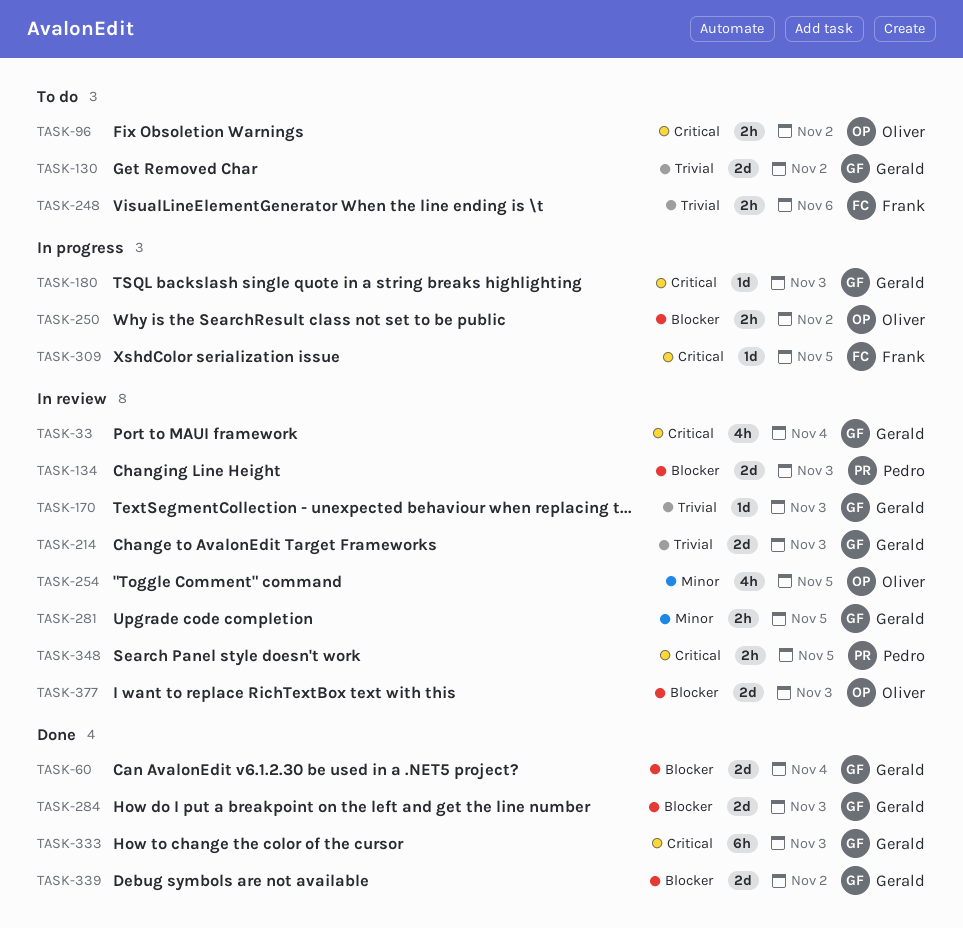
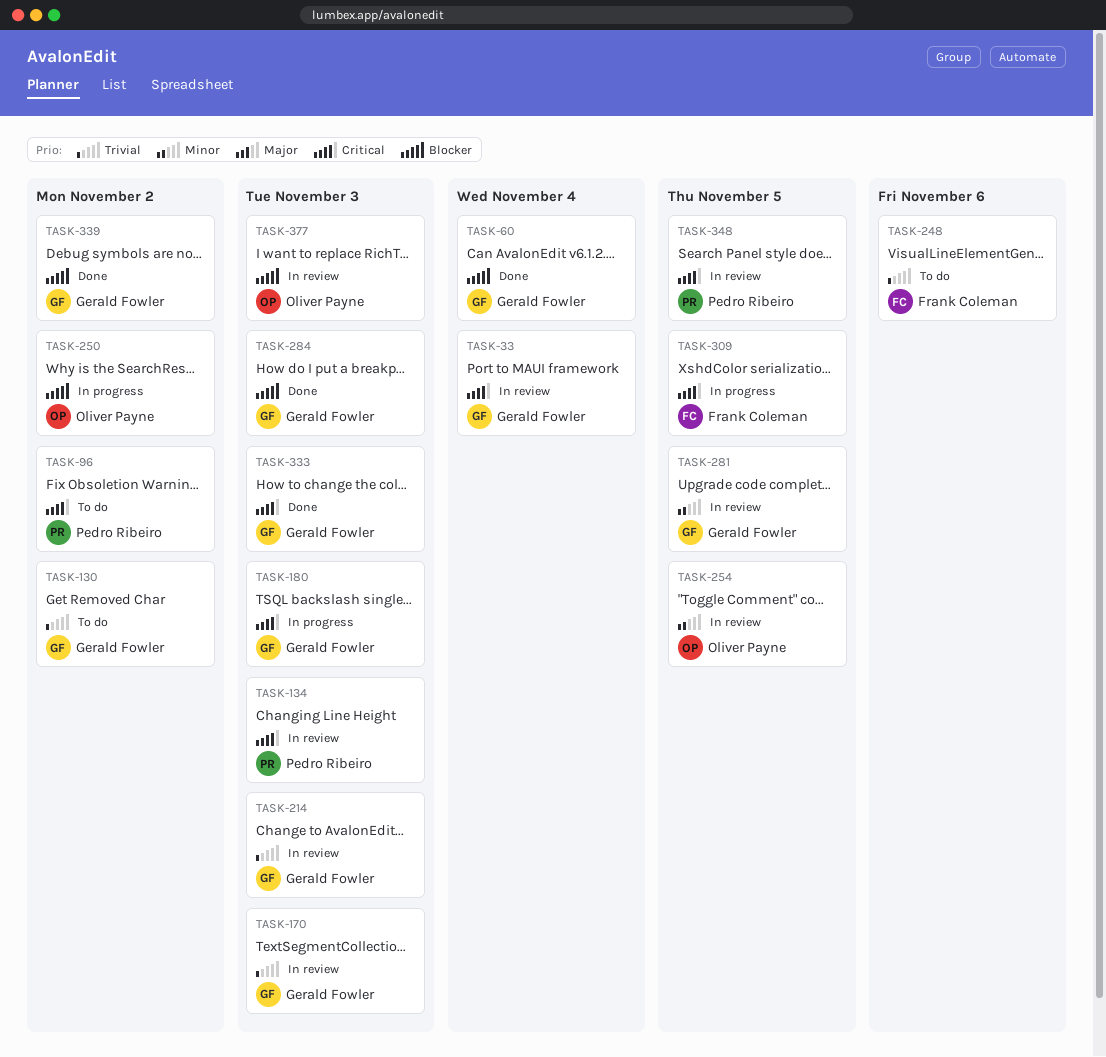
TASK-96, owner: Oliver Payne -> Pedro Ribeiro
TASK-134, priority: Blocker -> Critical

